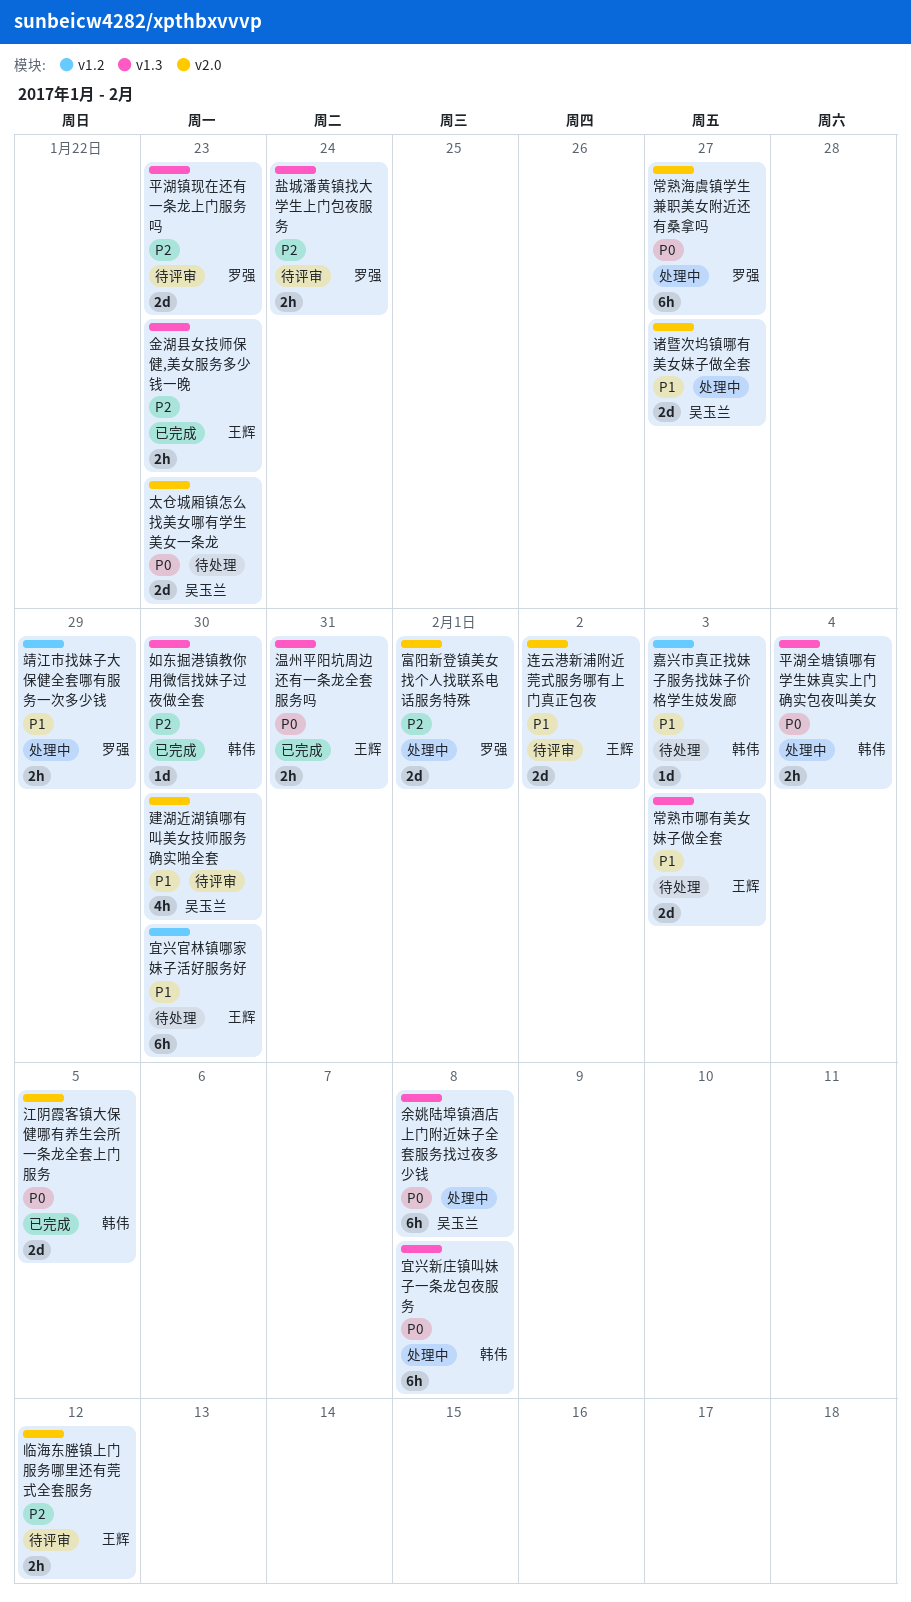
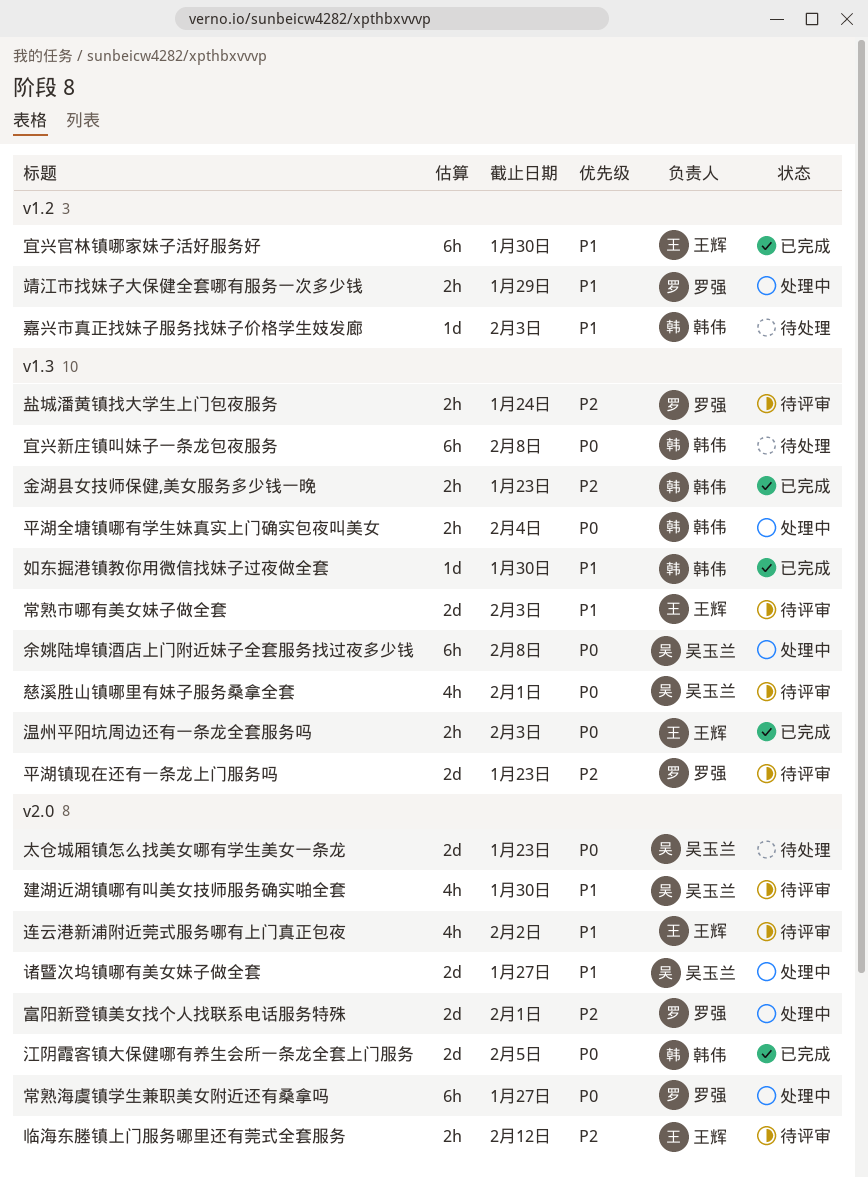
如东掘港镇教你用微信找妹子过夜做全套, priority: P2 -> P1
宜兴官林镇哪家妹子活好服务好, status: 待处理 -> 已完成
宜兴新庄镇叫妹子一条龙包夜服务, status: 处理中 -> 待处理
常熟市哪有美女妹子做全套, status: 待处理 -> 待评审
慈溪胜山镇哪里有妹子服务桑拿全套: none -> present
温州平阳坑周边还有一条龙全套服务吗, due: Jan 31 -> Feb 3
连云港新浦附近莞式服务哪有上门真正包夜, estimate: 2d -> 4h
金湖县女技师保健,美女服务多少钱一晚, owner: 王辉 -> 韩伟

